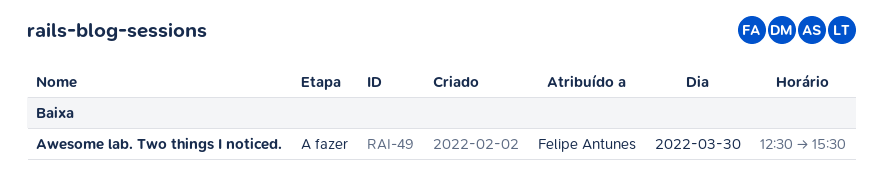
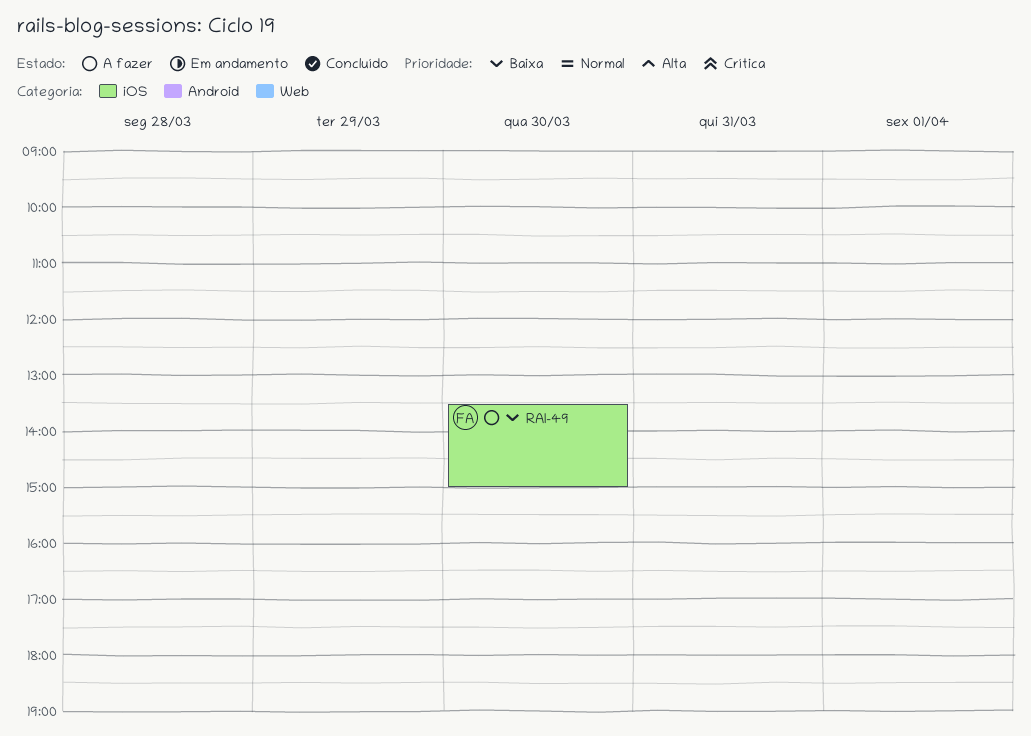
RAI-49, begins: 12:30 -> 13:30
RAI-49, ends: 15:30 -> 15:00

